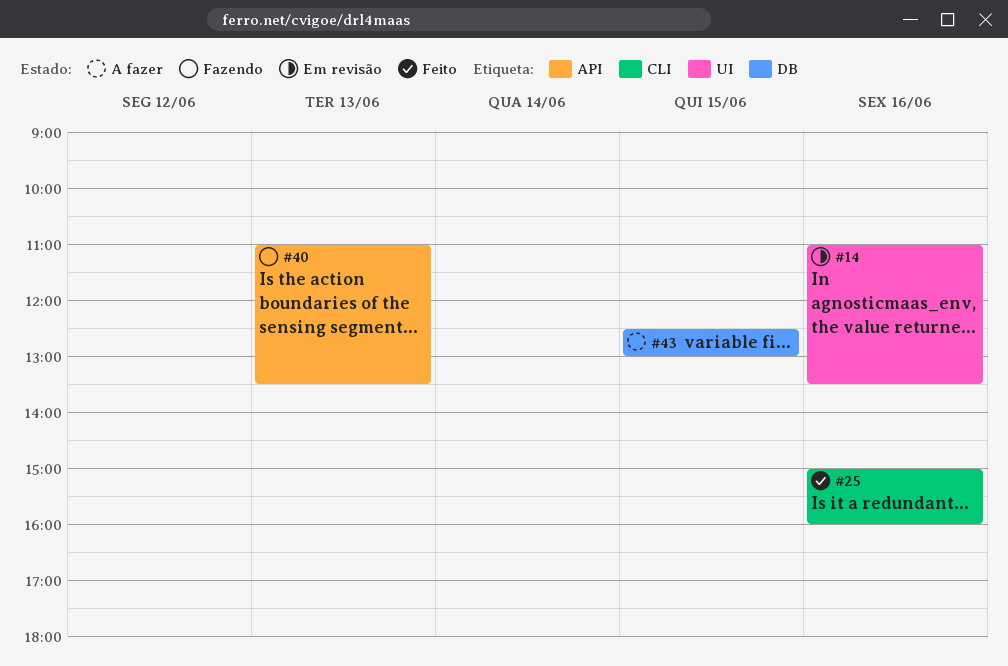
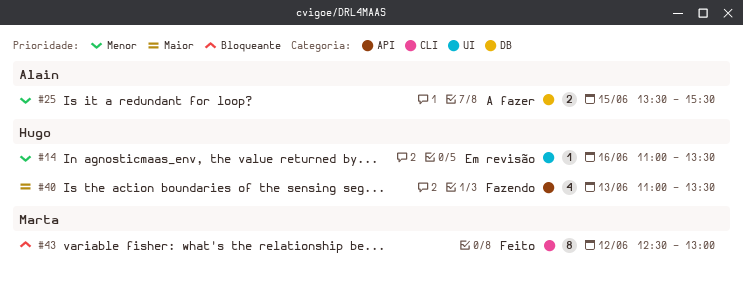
#25, status: Feito -> A fazer
#25, label: CLI -> DB
#25, day: Jun 16 -> Jun 15
#25, begins: 15:00 -> 13:30
#25, ends: 16:00 -> 15:30
#43, status: A fazer -> Feito
#43, label: DB -> CLI
#43, day: Jun 15 -> Jun 12

